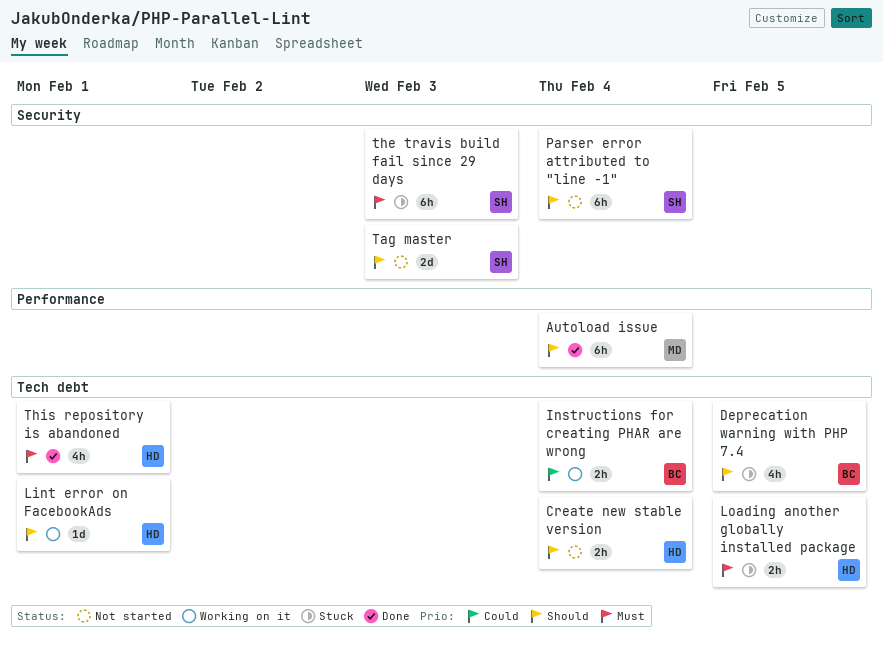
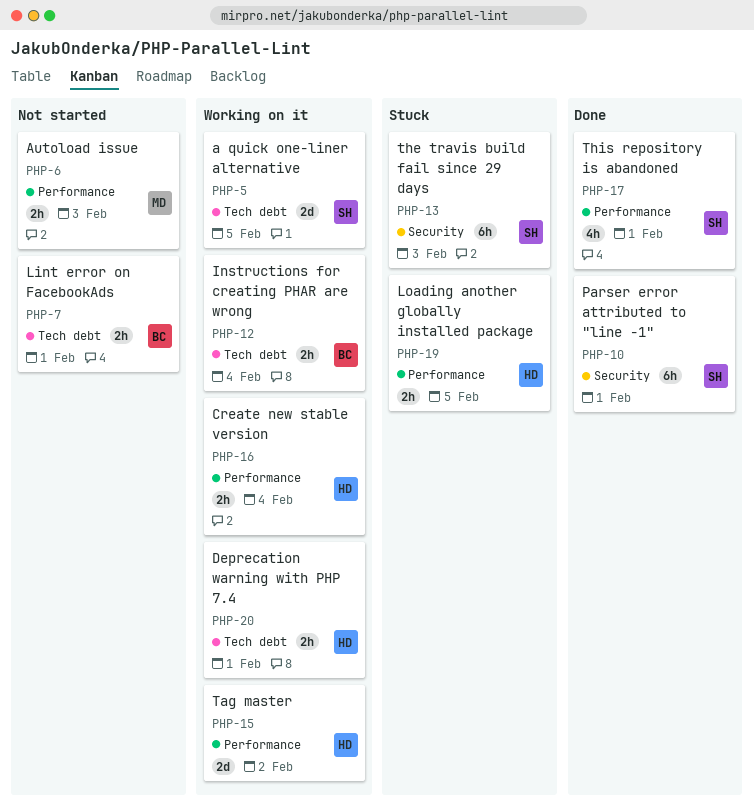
a quick one-liner alternative: none -> present
Autoload issue, status: Done -> Not started
Autoload issue, estimate: 6h -> 2h
Autoload issue, due: Feb 4 -> Feb 3
Create new stable version, status: Not started -> Working on it
Create new stable version, label: Tech debt -> Performance
Deprecation warning with PHP 7.4, status: Stuck -> Working on it
Deprecation warning with PHP 7.4, owner: BC -> HD
Deprecation warning with PHP 7.4, estimate: 4h -> 2h
Deprecation warning with PHP 7.4, due: Feb 5 -> Feb 1
Lint error on FacebookAds, status: Working on it -> Not started
Lint error on FacebookAds, owner: HD -> BC
Lint error on FacebookAds, estimate: 1d -> 2h
Loading another globally installed package, label: Tech debt -> Performance
Parser error attributed to "line -1", status: Not started -> Done
Parser error attributed to "line -1", due: Feb 4 -> Feb 1
Tag master, status: Not started -> Working on it
Tag master, owner: SH -> HD
Tag master, label: Security -> Performance
Tag master, due: Feb 3 -> Feb 2
This repository is abandoned, owner: HD -> SH
This repository is abandoned, label: Tech debt -> Performance

